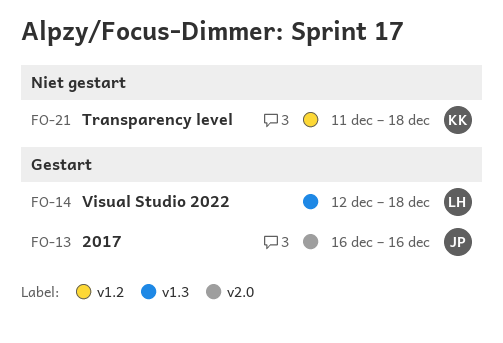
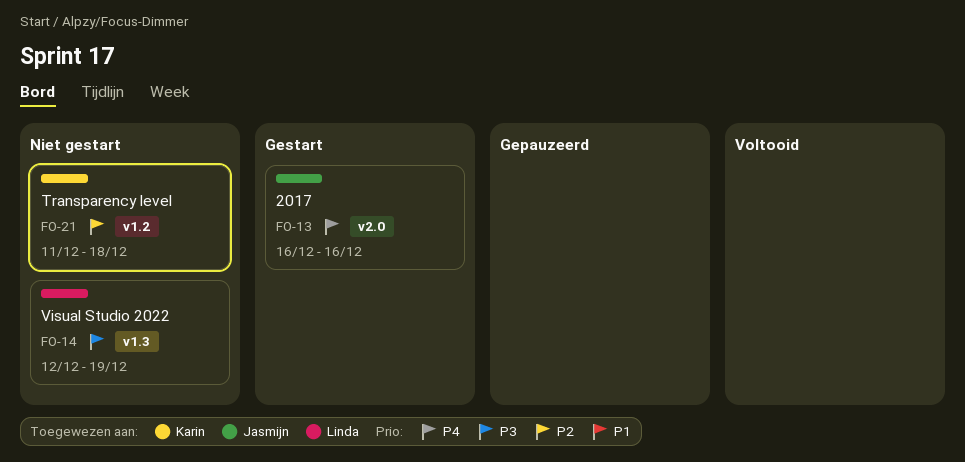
FO-14, status: Gestart -> Niet gestart
FO-14, due: Dec 18 -> Dec 19

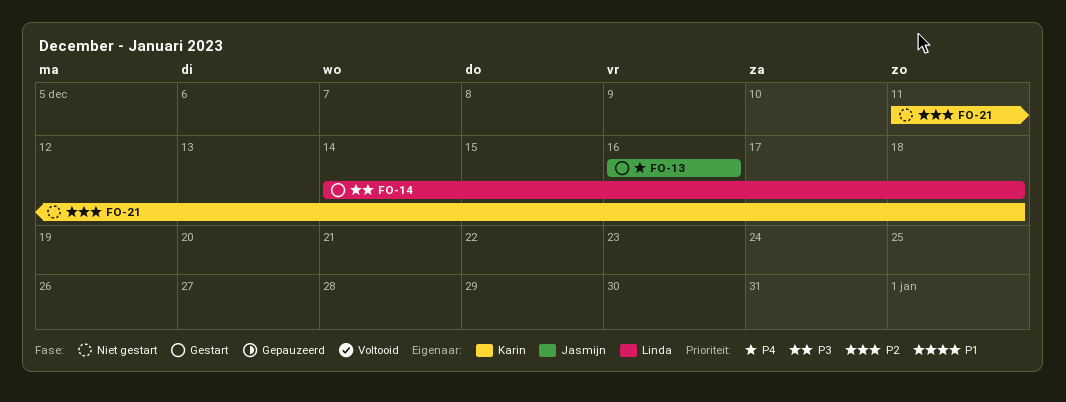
FO-14, status: Niet gestart -> Gestart
FO-14, start: Dec 12 -> Dec 14
FO-14, due: Dec 19 -> Dec 18

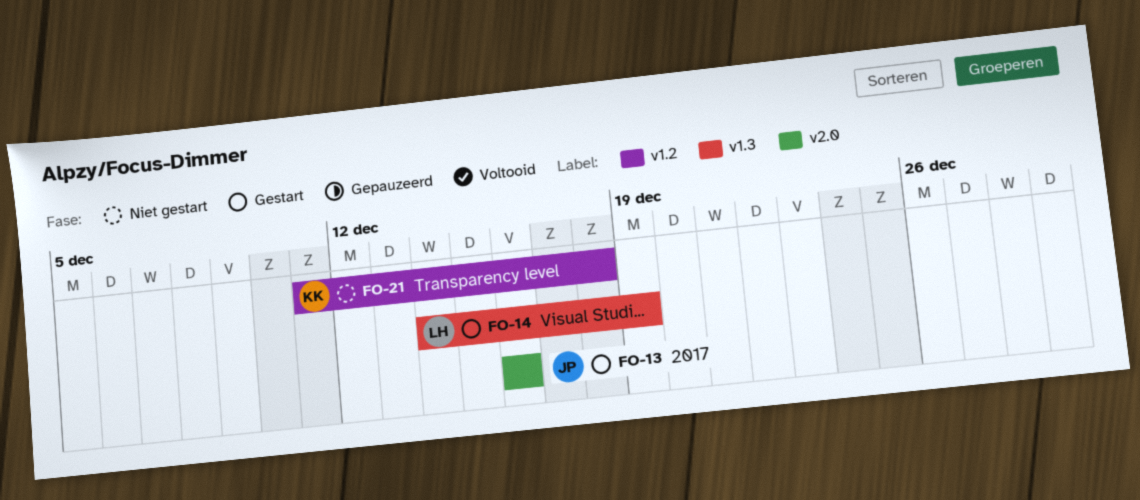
FO-14, due: Dec 18 -> Dec 19

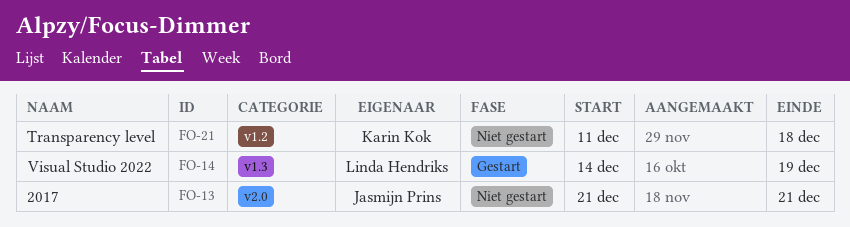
FO-13, status: Gestart -> Niet gestart
FO-13, start: Dec 16 -> Dec 21
FO-13, due: Dec 16 -> Dec 21

